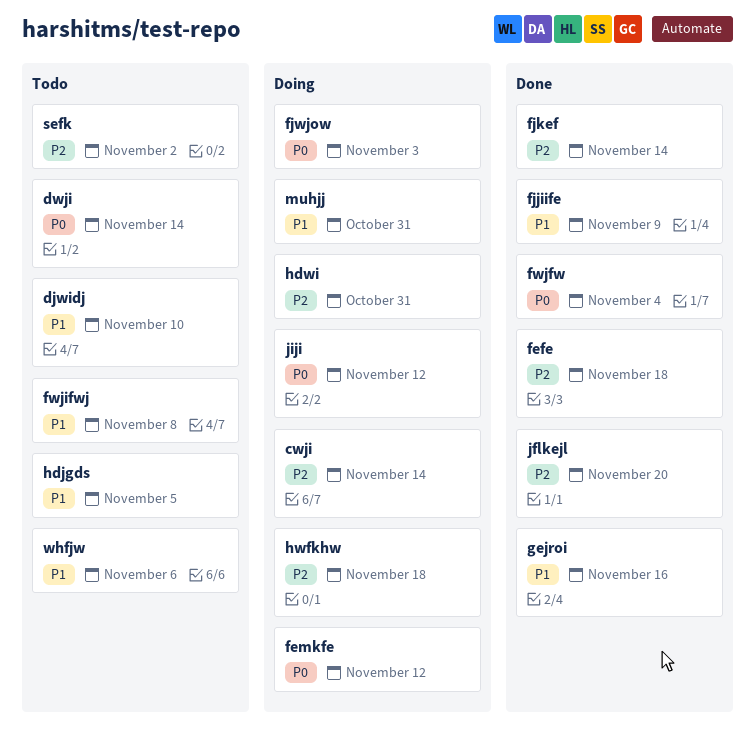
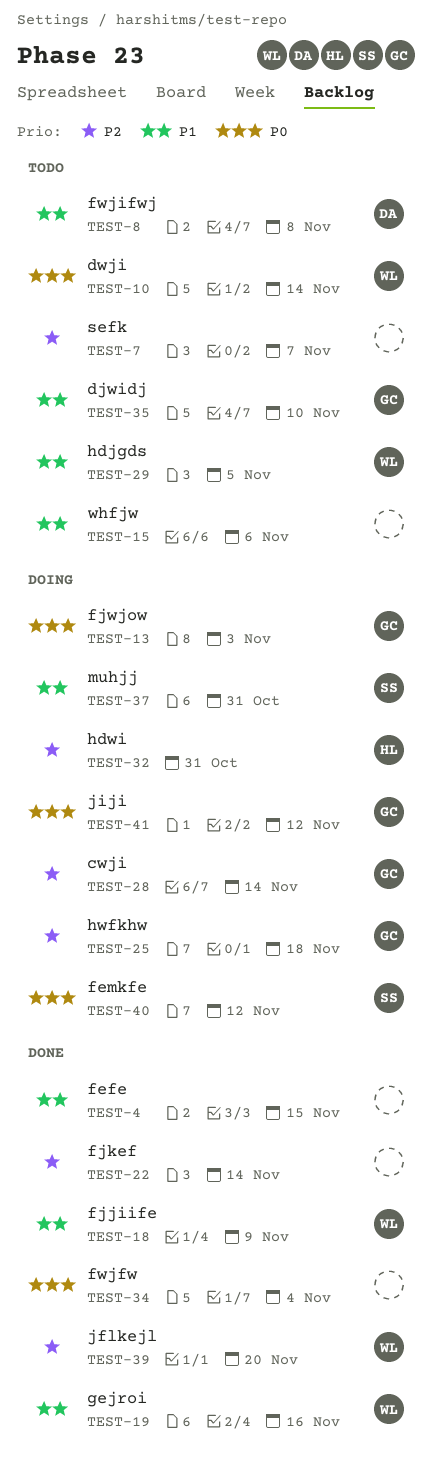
fefe, priority: P2 -> P1
fefe, due: Nov 18 -> Nov 15
sefk, due: Nov 2 -> Nov 7

